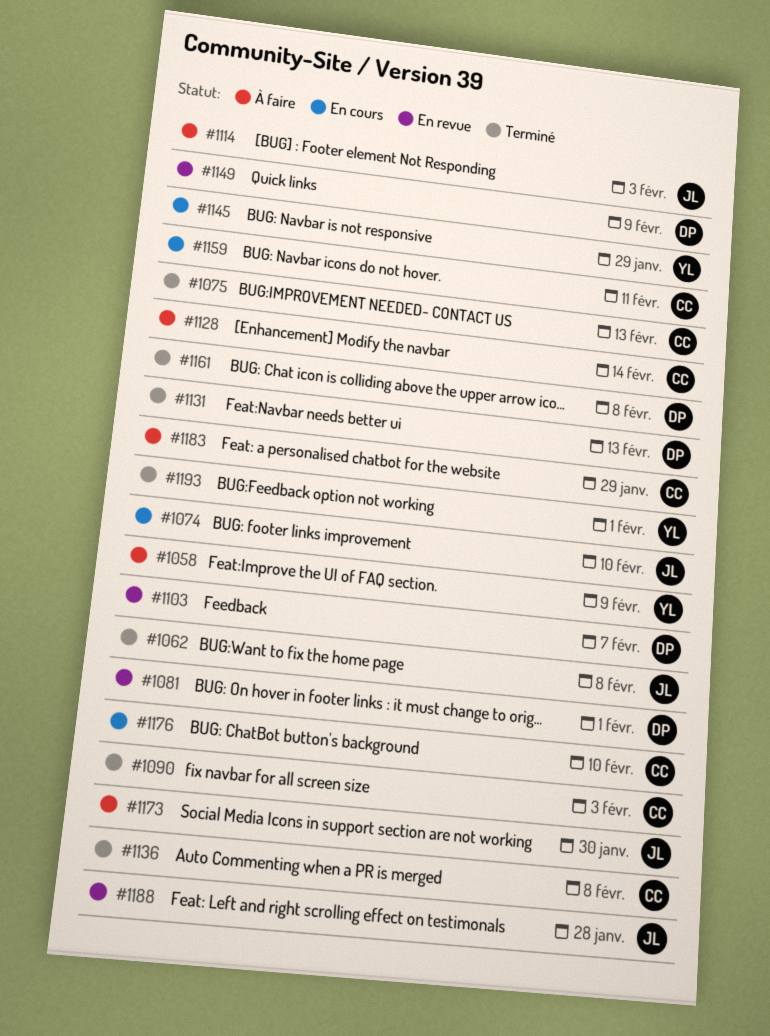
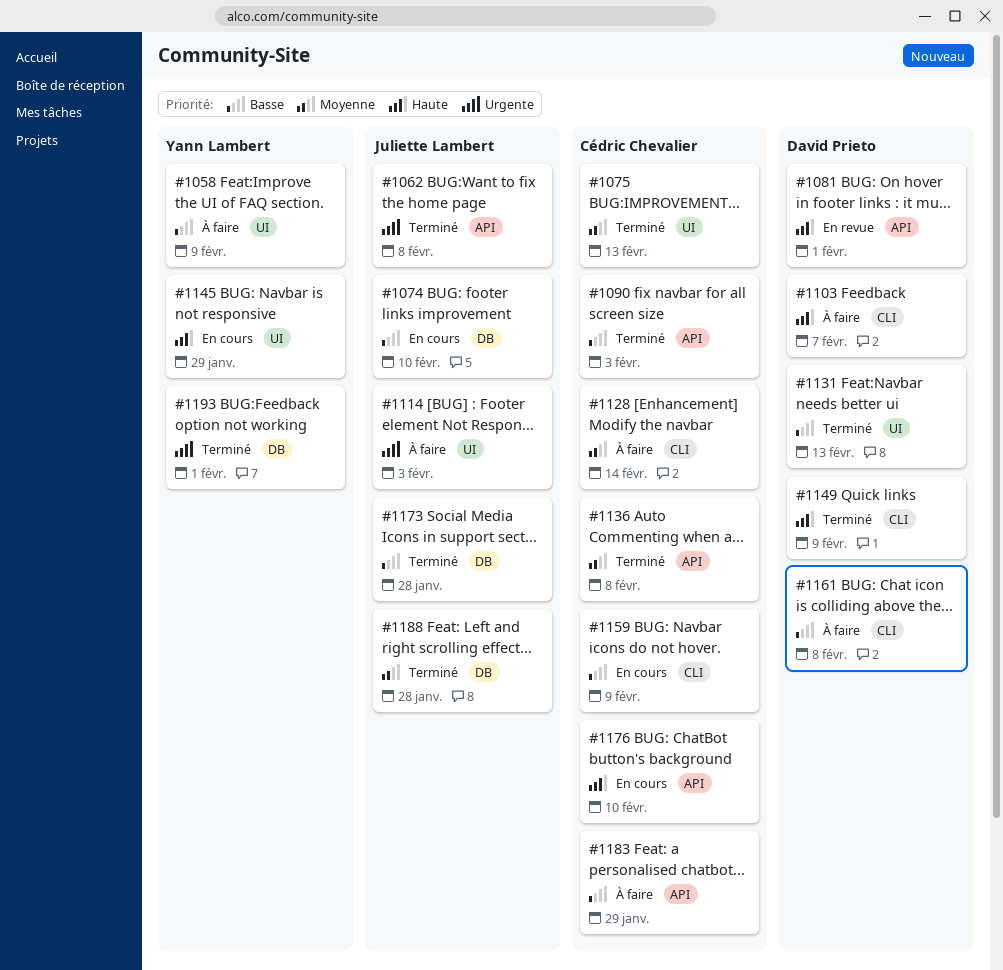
#1103, status: En revue -> À faire
#1149, status: En revue -> Terminé
#1159, due: Feb 11 -> Feb 9
#1161, status: Terminé -> À faire
#1173, status: À faire -> Terminé
#1173, due: Jan 30 -> Jan 28
#1188, status: En revue -> Terminé

